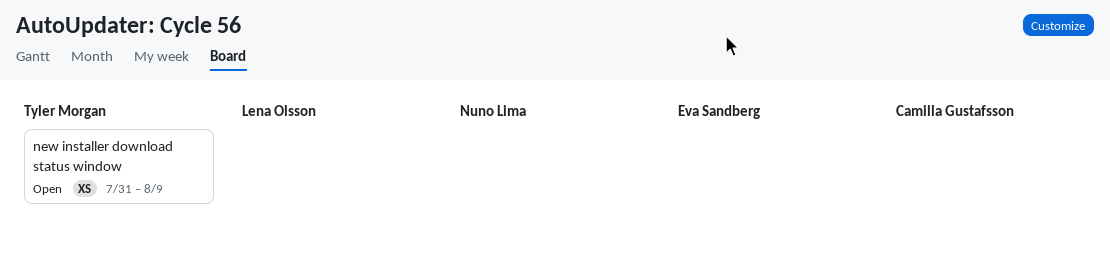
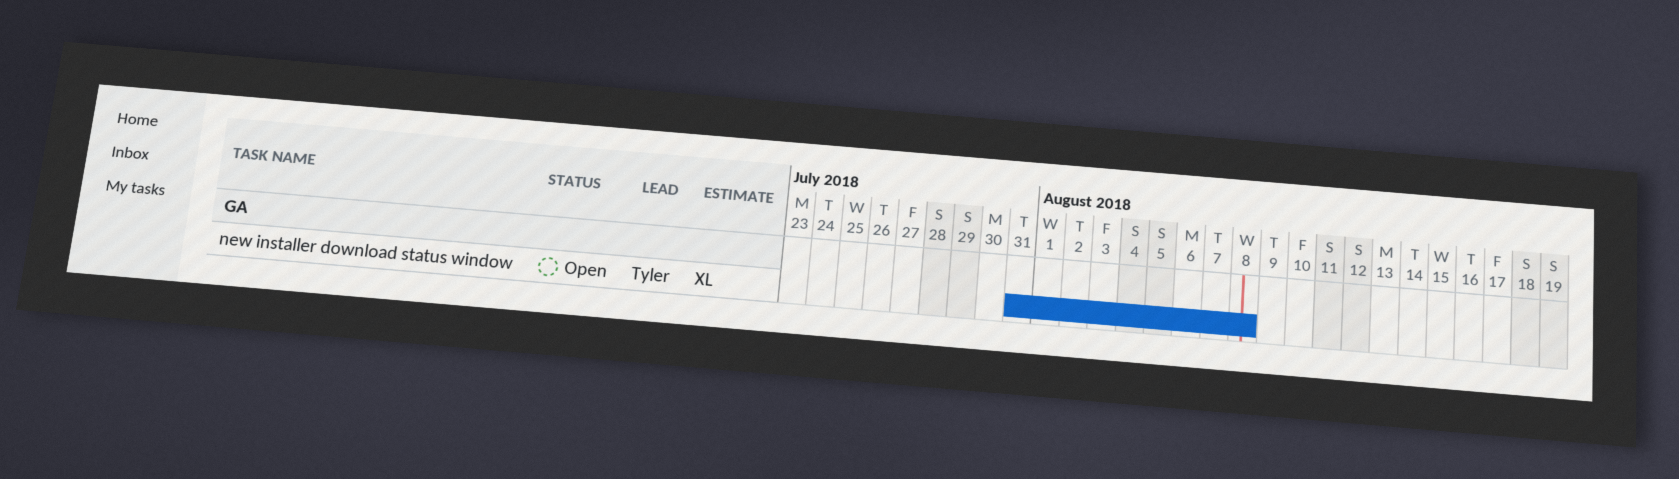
new installer download status window, estimate: XS -> XL
new installer download status window, due: Aug 9 -> Aug 8

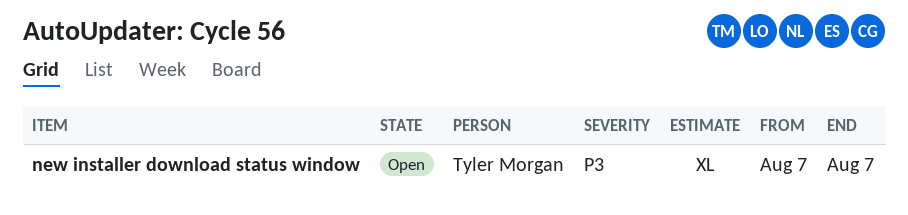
new installer download status window, start: Jul 31 -> Aug 7
new installer download status window, due: Aug 8 -> Aug 7

